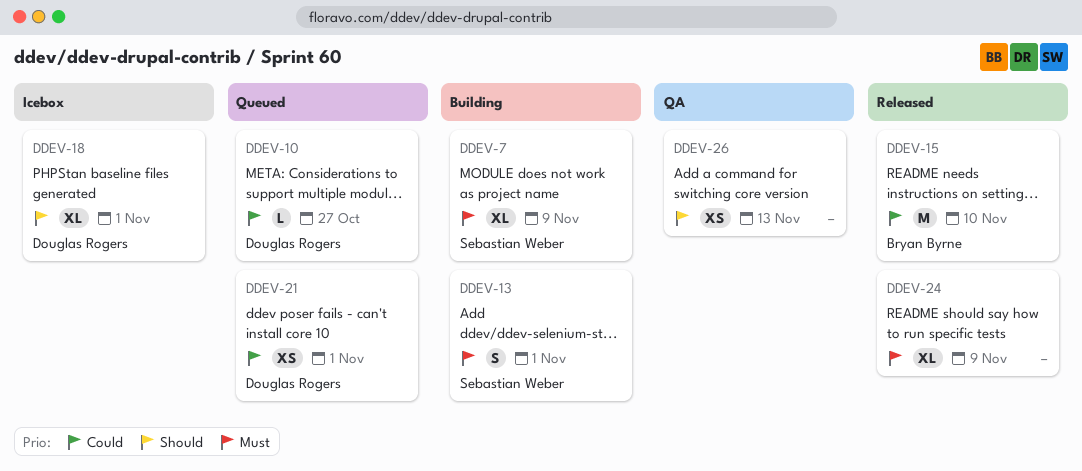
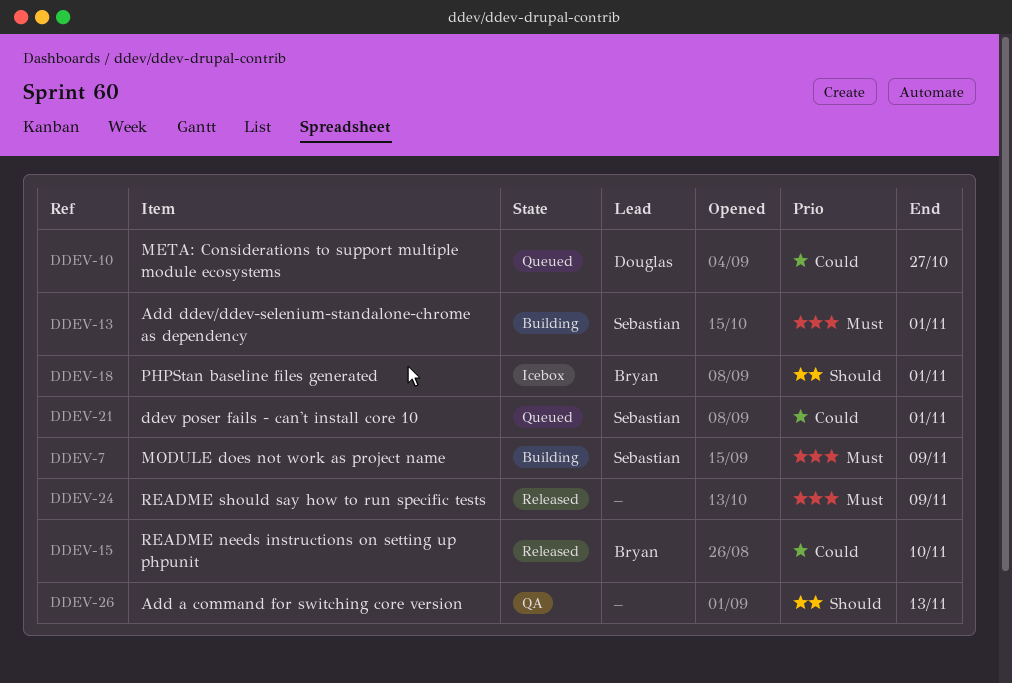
DDEV-18, owner: Douglas Rogers -> Bryan Byrne
DDEV-21, owner: Douglas Rogers -> Sebastian Weber

